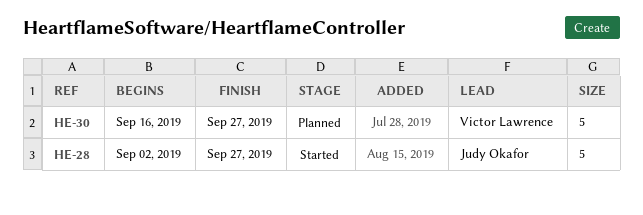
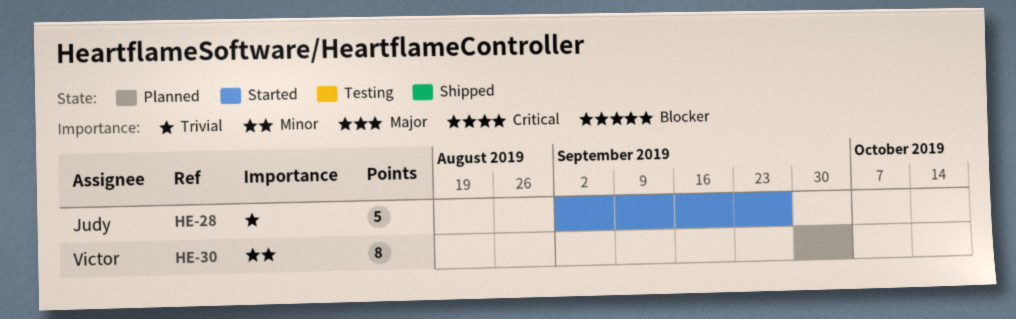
HE-30, estimate: 5 -> 8
HE-30, start: Sep 16 -> Sep 30
HE-30, due: Sep 27 -> Oct 4

